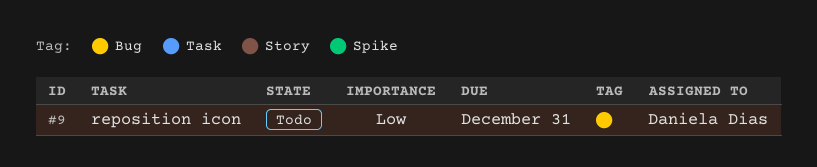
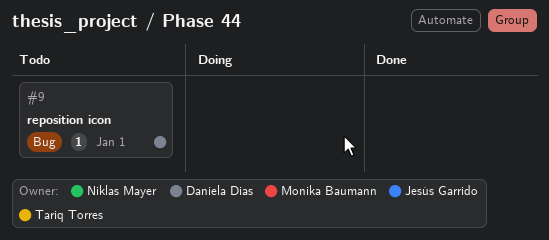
#9, due: Dec 31 -> Jan 1

